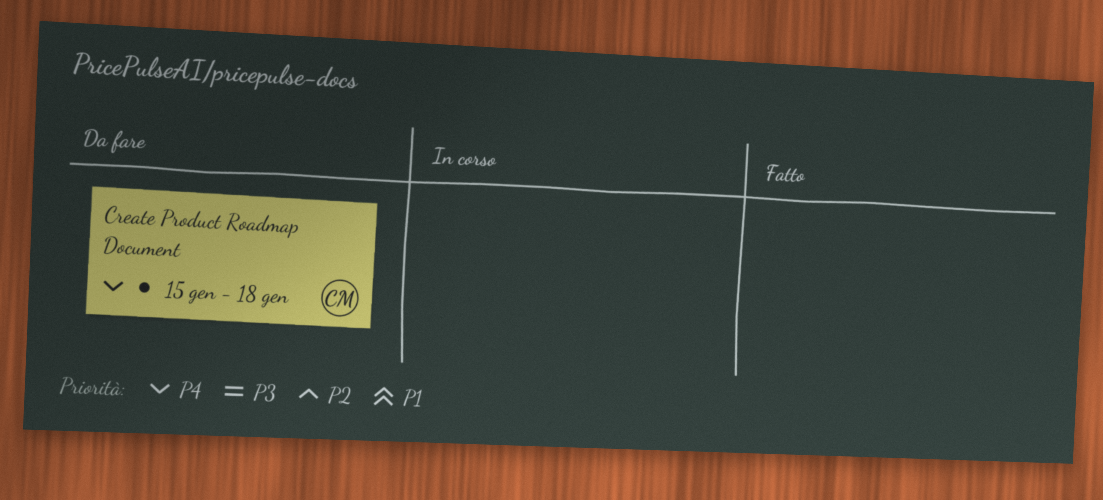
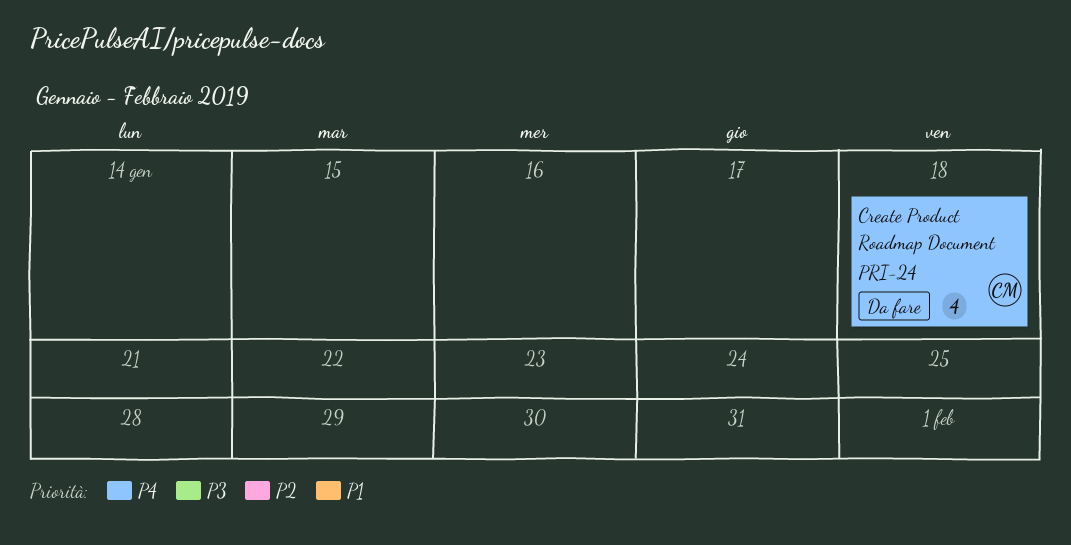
Create Product Roadmap Document, estimate: 1 -> 4

